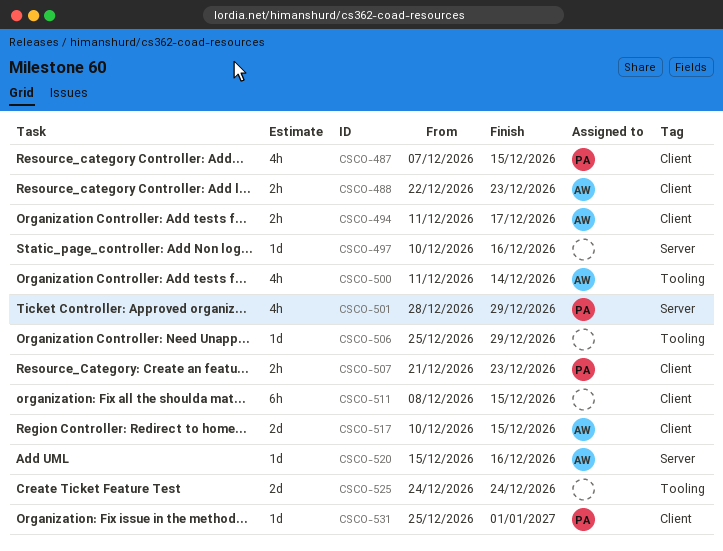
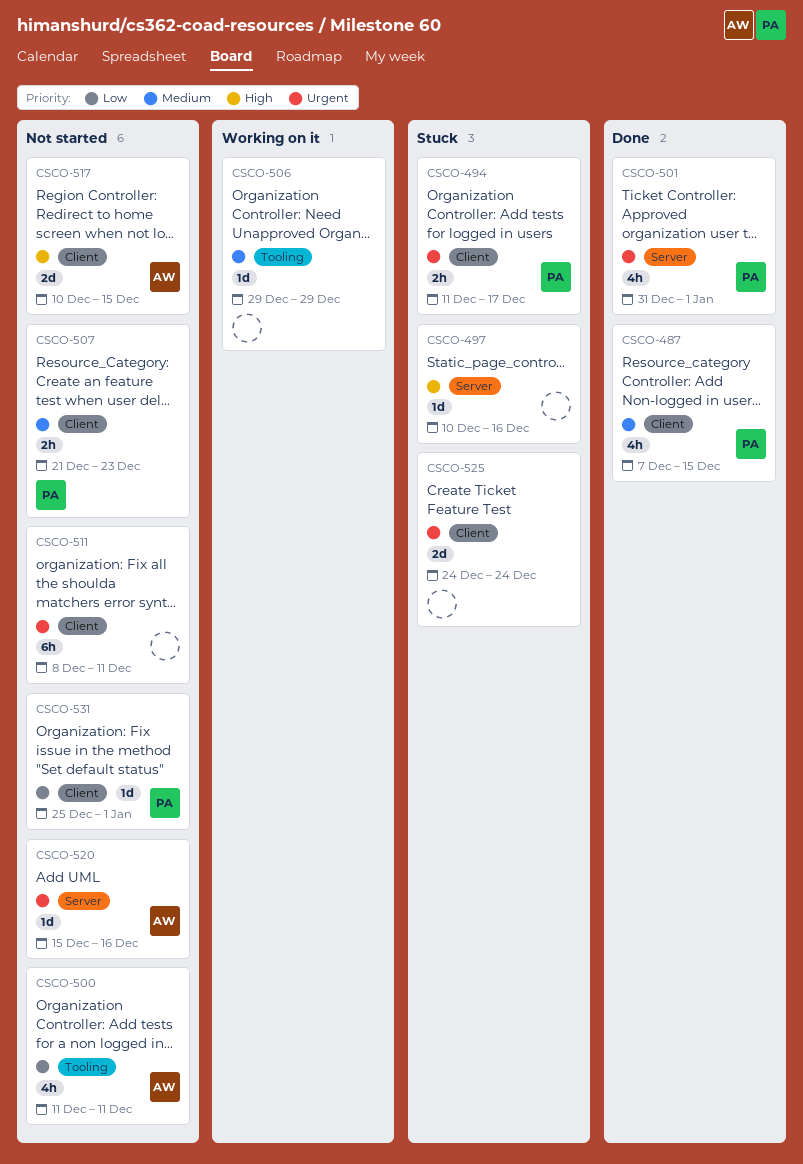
CSCO-488: present -> none
CSCO-494, owner: AW -> PA
CSCO-500, due: Dec 14 -> Dec 11
CSCO-501, start: Dec 28 -> Dec 31
CSCO-501, due: Dec 29 -> Jan 1
CSCO-506, start: Dec 25 -> Dec 29
CSCO-511, due: Dec 15 -> Dec 11
CSCO-525, label: Tooling -> Client

